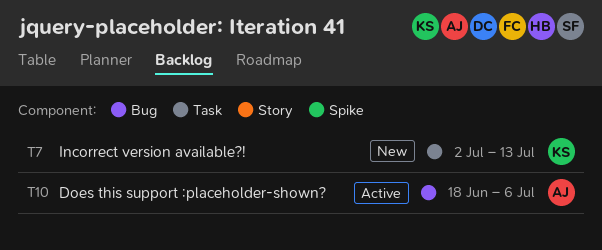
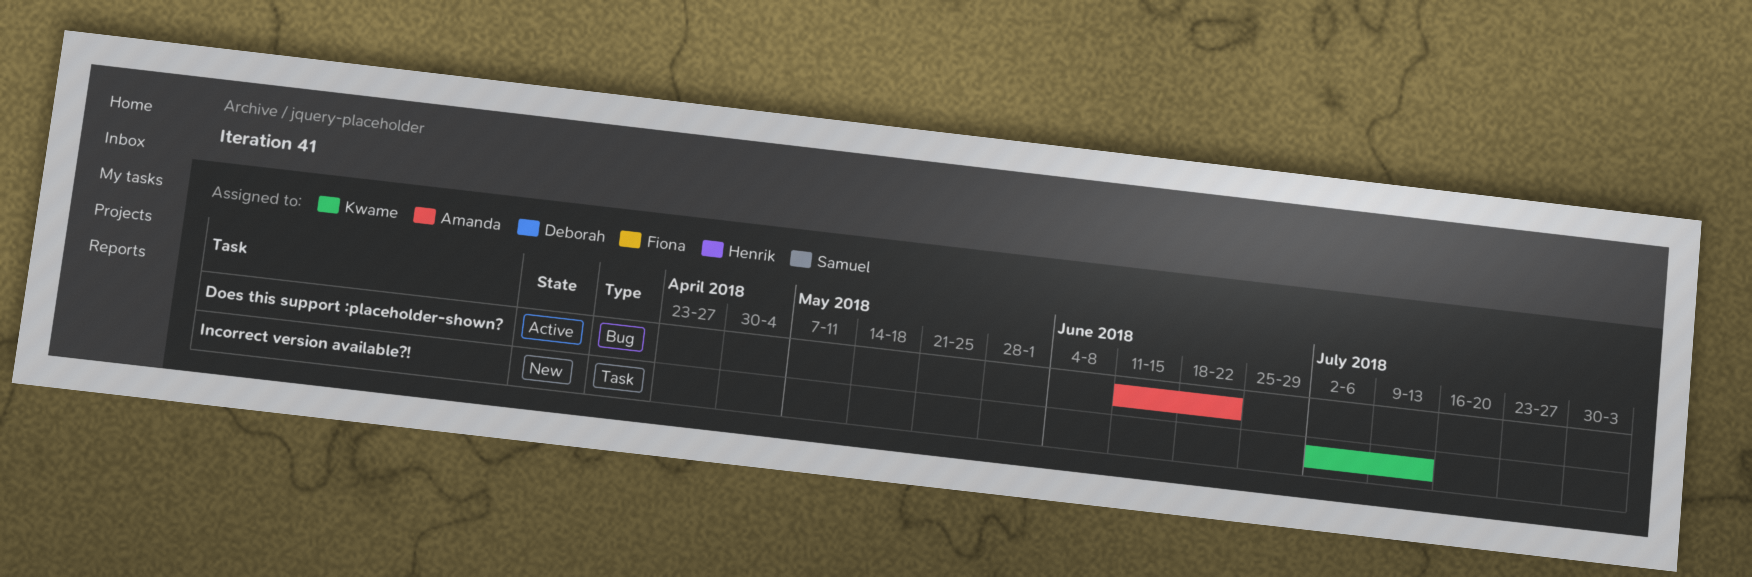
Does this support :placeholder-shown?, start: Jun 18 -> Jun 11
Does this support :placeholder-shown?, due: Jul 6 -> Jun 22

